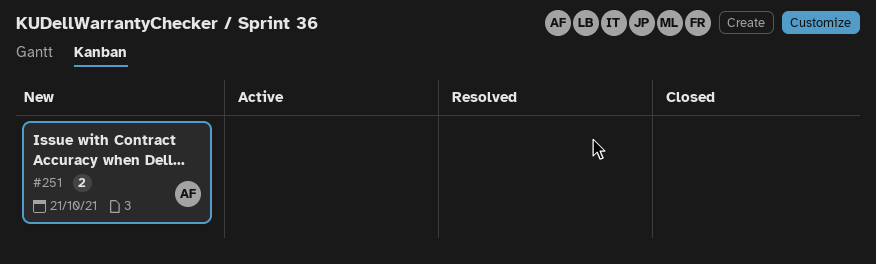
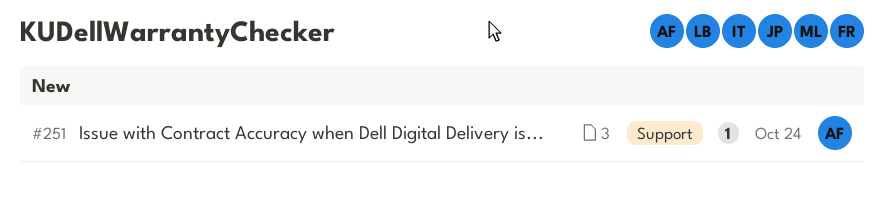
#251, estimate: 2 -> 1
#251, due: Oct 21 -> Oct 24

